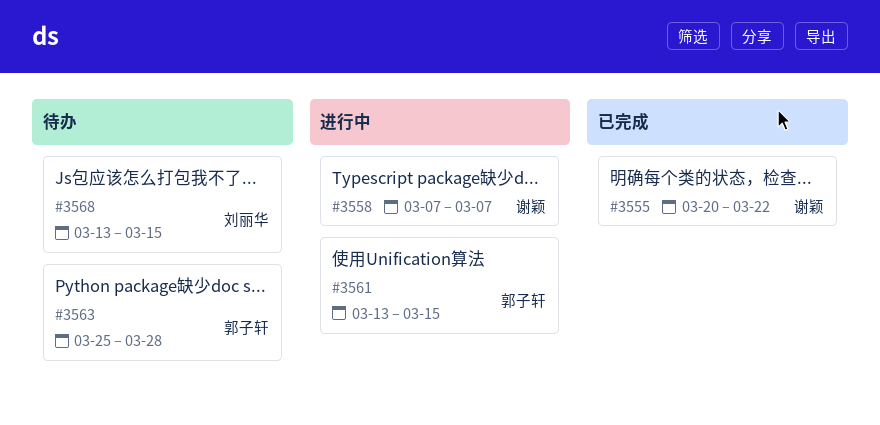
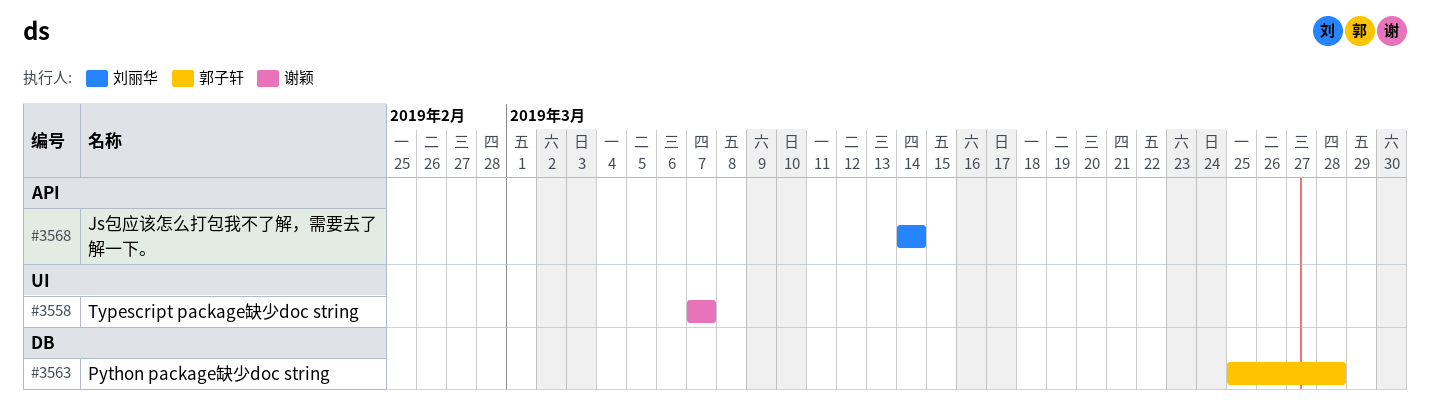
#3555: present -> none
#3561: present -> none
#3568, start: Mar 13 -> Mar 14
#3568, due: Mar 15 -> Mar 14

